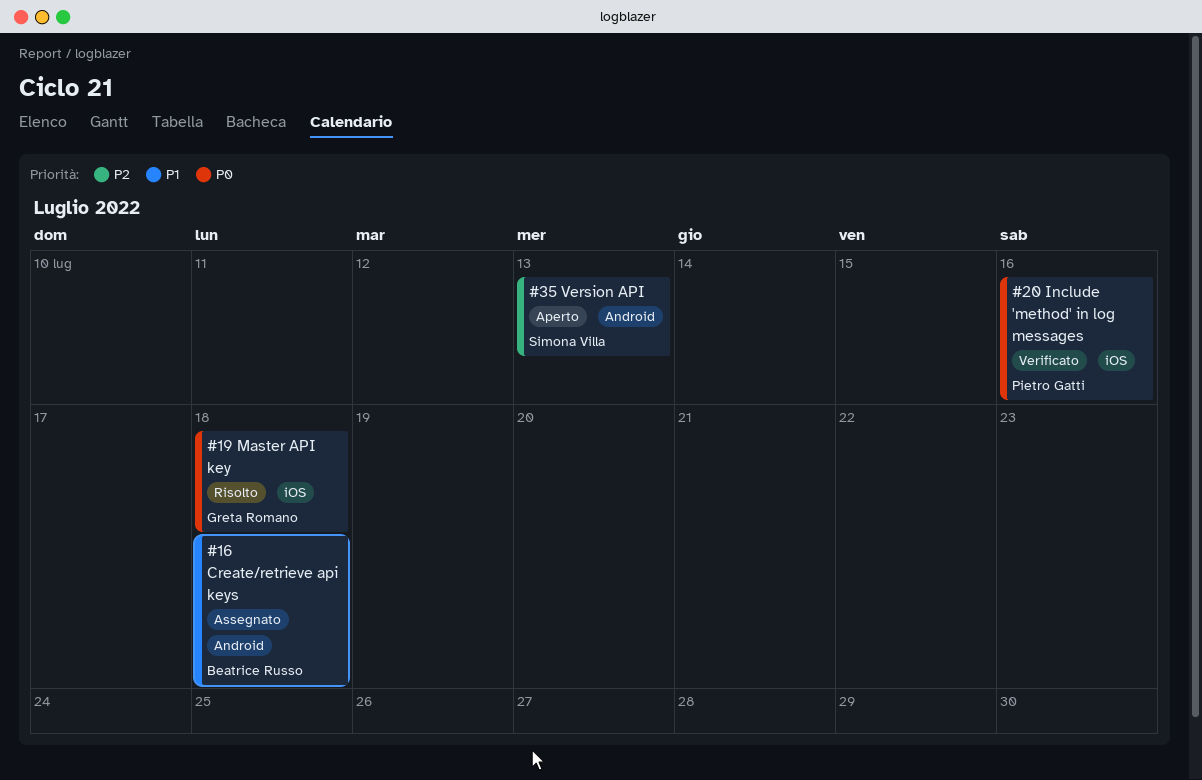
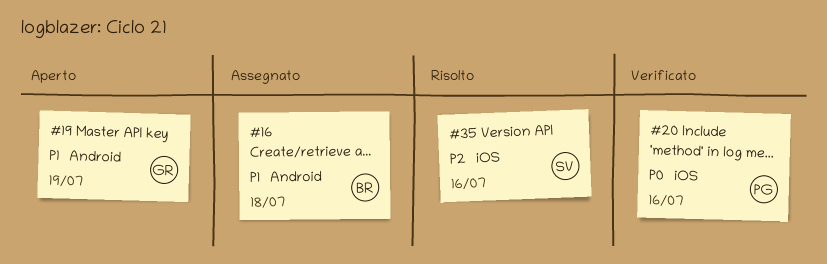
#19, status: Risolto -> Aperto
#19, priority: P0 -> P1
#19, label: iOS -> Android
#19, due: Jul 18 -> Jul 19
#35, status: Aperto -> Risolto
#35, label: Android -> iOS
#35, due: Jul 13 -> Jul 16

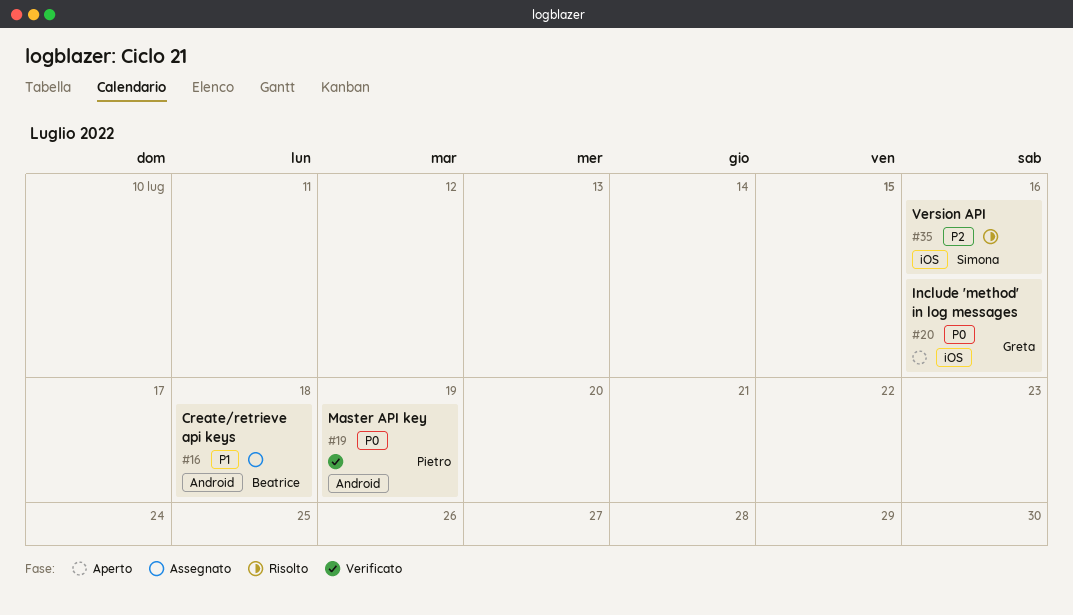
#19, status: Aperto -> Verificato
#19, owner: Greta -> Pietro
#19, priority: P1 -> P0
#20, status: Verificato -> Aperto
#20, owner: Pietro -> Greta

